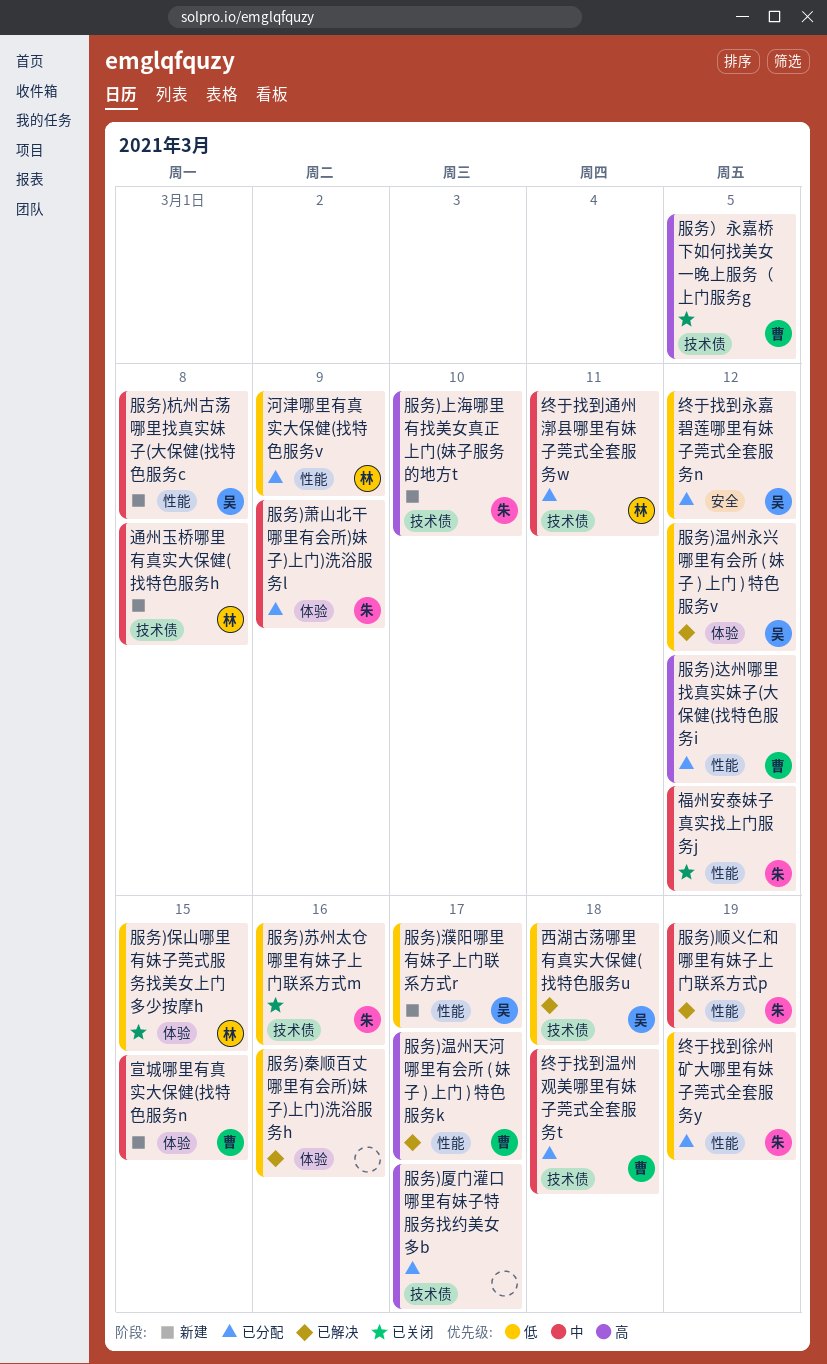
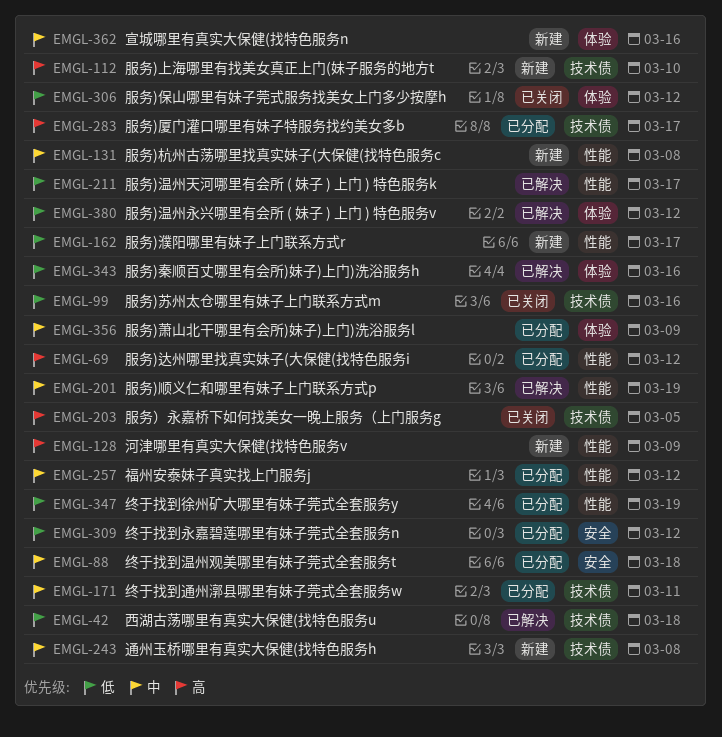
宣城哪里有真实大保健(找特色服务n, due: Mar 15 -> Mar 16
服务)保山哪里有妹子莞式服务找美女上门多少按摩h, due: Mar 15 -> Mar 12
服务)温州天河哪里有会所 ( 妹子 ) 上门 ) 特色服务k, priority: 高 -> 低
河津哪里有真实大保健(找特色服务v, status: 已分配 -> 新建
河津哪里有真实大保健(找特色服务v, priority: 低 -> 高
福州安泰妹子真实找上门服务j, status: 已关闭 -> 已分配
终于找到温州观美哪里有妹子莞式全套服务t, label: 技术债 -> 安全

